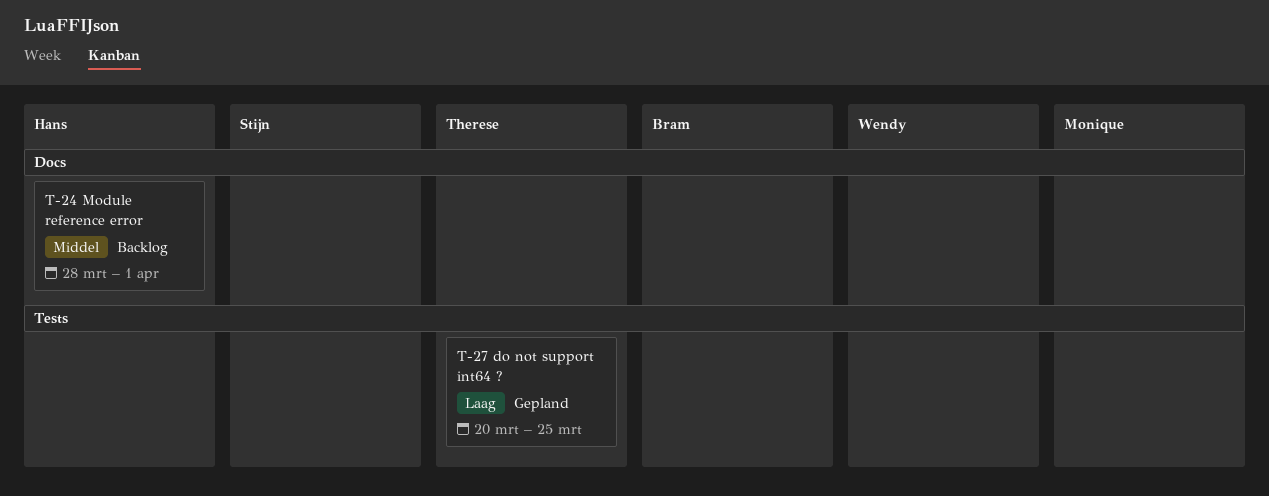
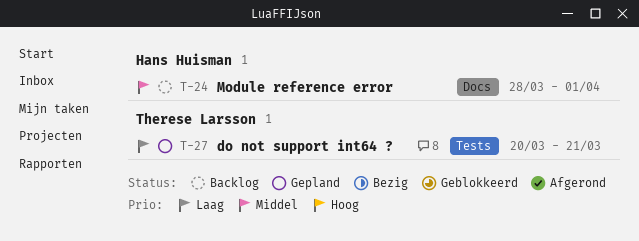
T-27, due: Mar 25 -> Mar 21

